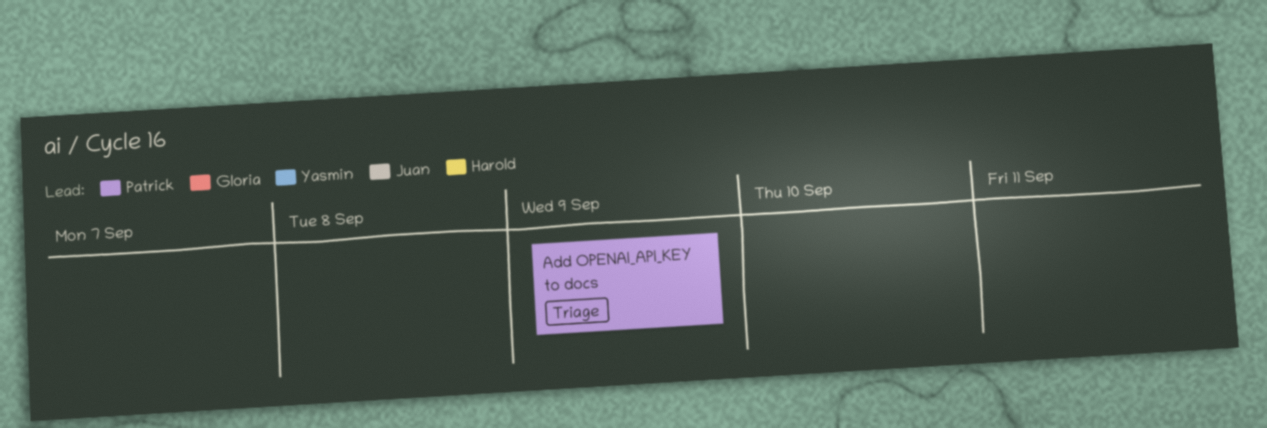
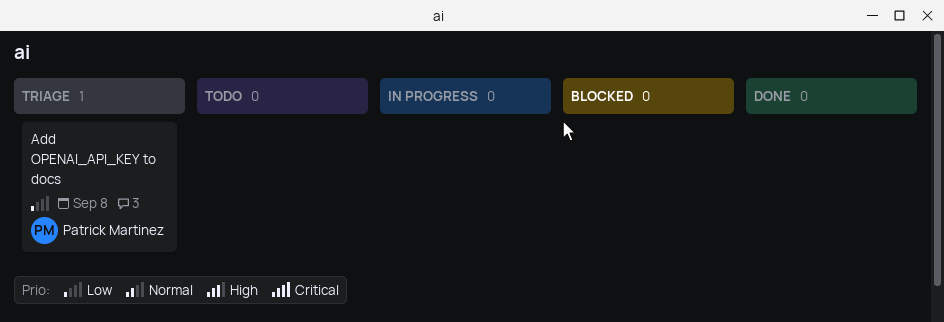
Add OPENAI_API_KEY to docs, due: Sep 9 -> Sep 8

